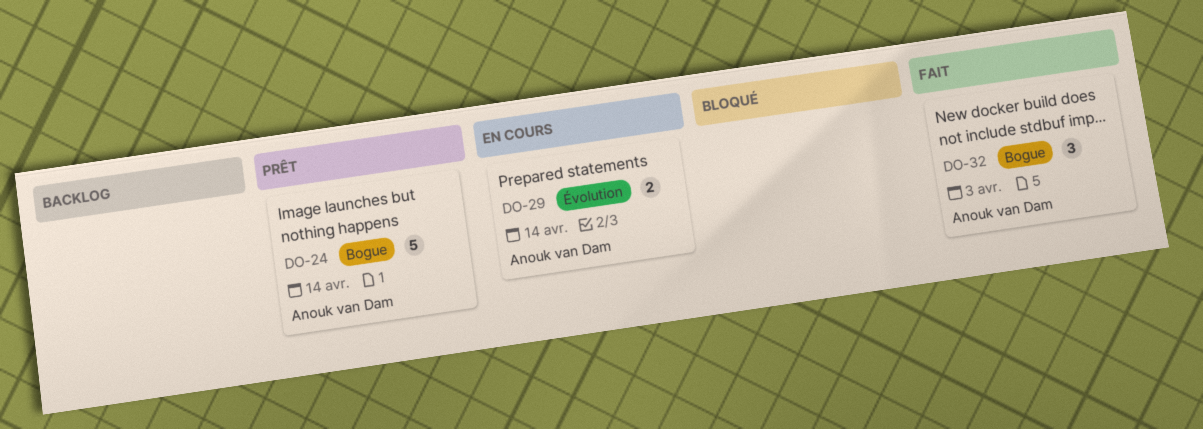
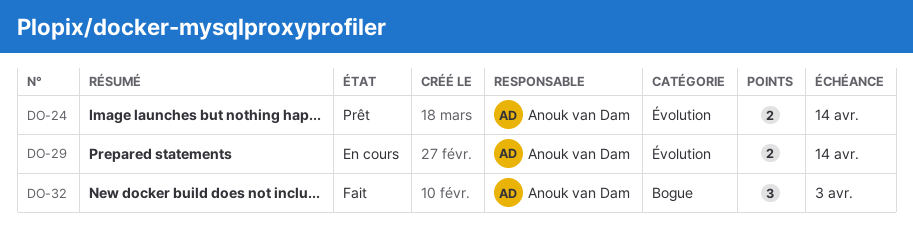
DO-24, label: Bogue -> Évolution
DO-24, estimate: 5 -> 2

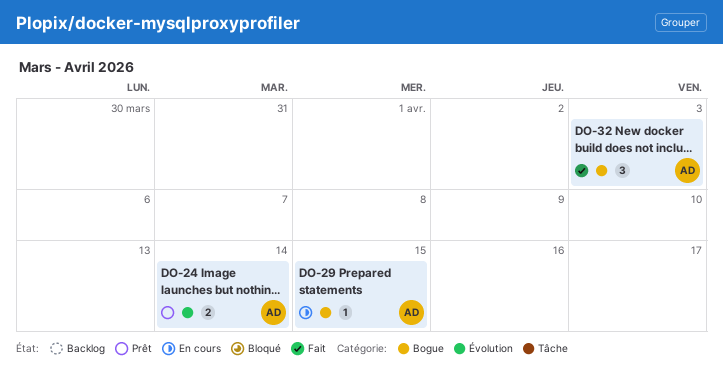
DO-29, label: Évolution -> Bogue
DO-29, estimate: 2 -> 1
DO-29, due: Apr 14 -> Apr 15

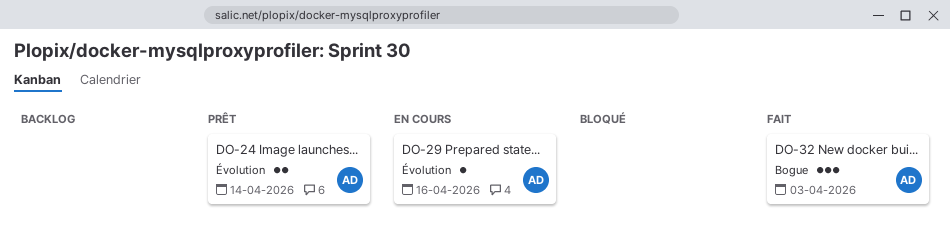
DO-29, label: Bogue -> Évolution
DO-29, due: Apr 15 -> Apr 16

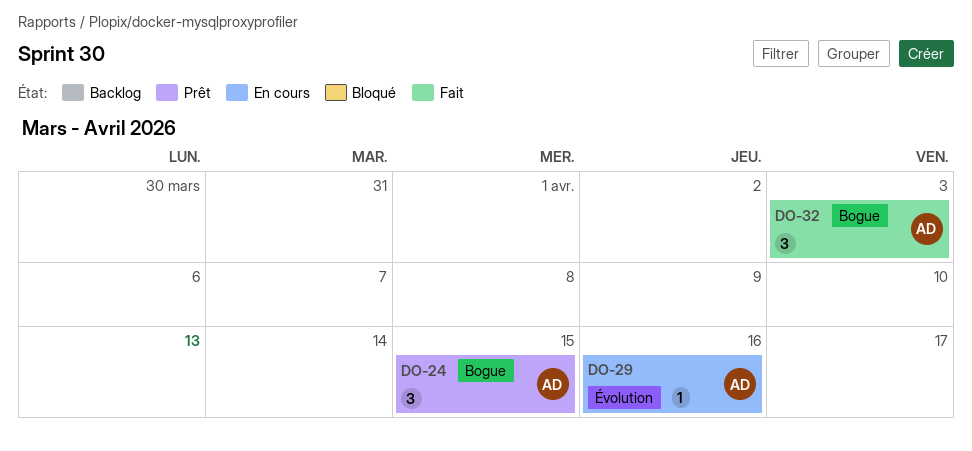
DO-24, label: Évolution -> Bogue
DO-24, estimate: 2 -> 3
DO-24, due: Apr 14 -> Apr 15

